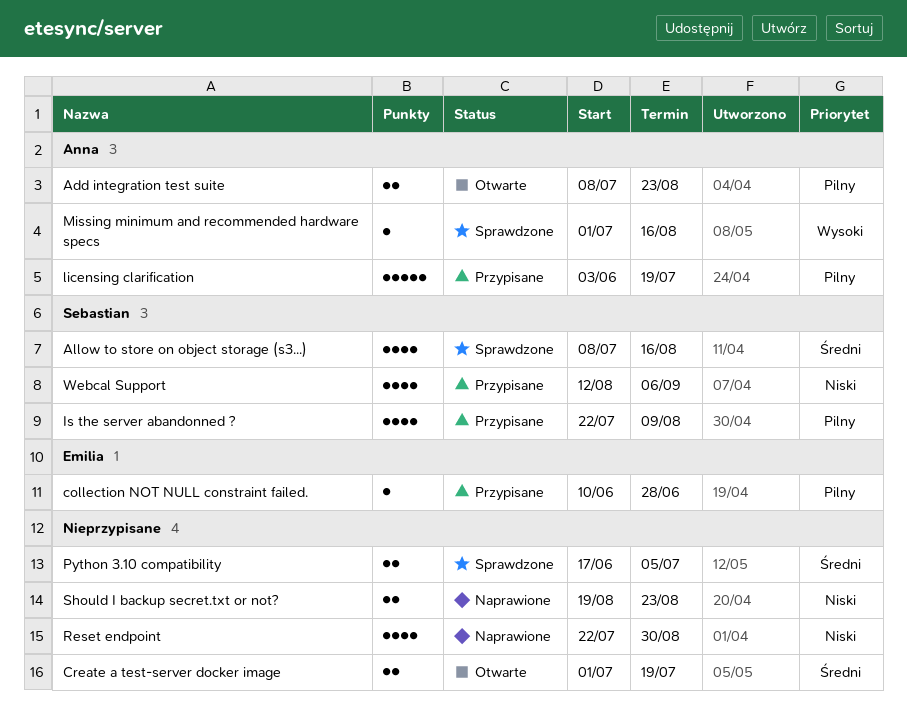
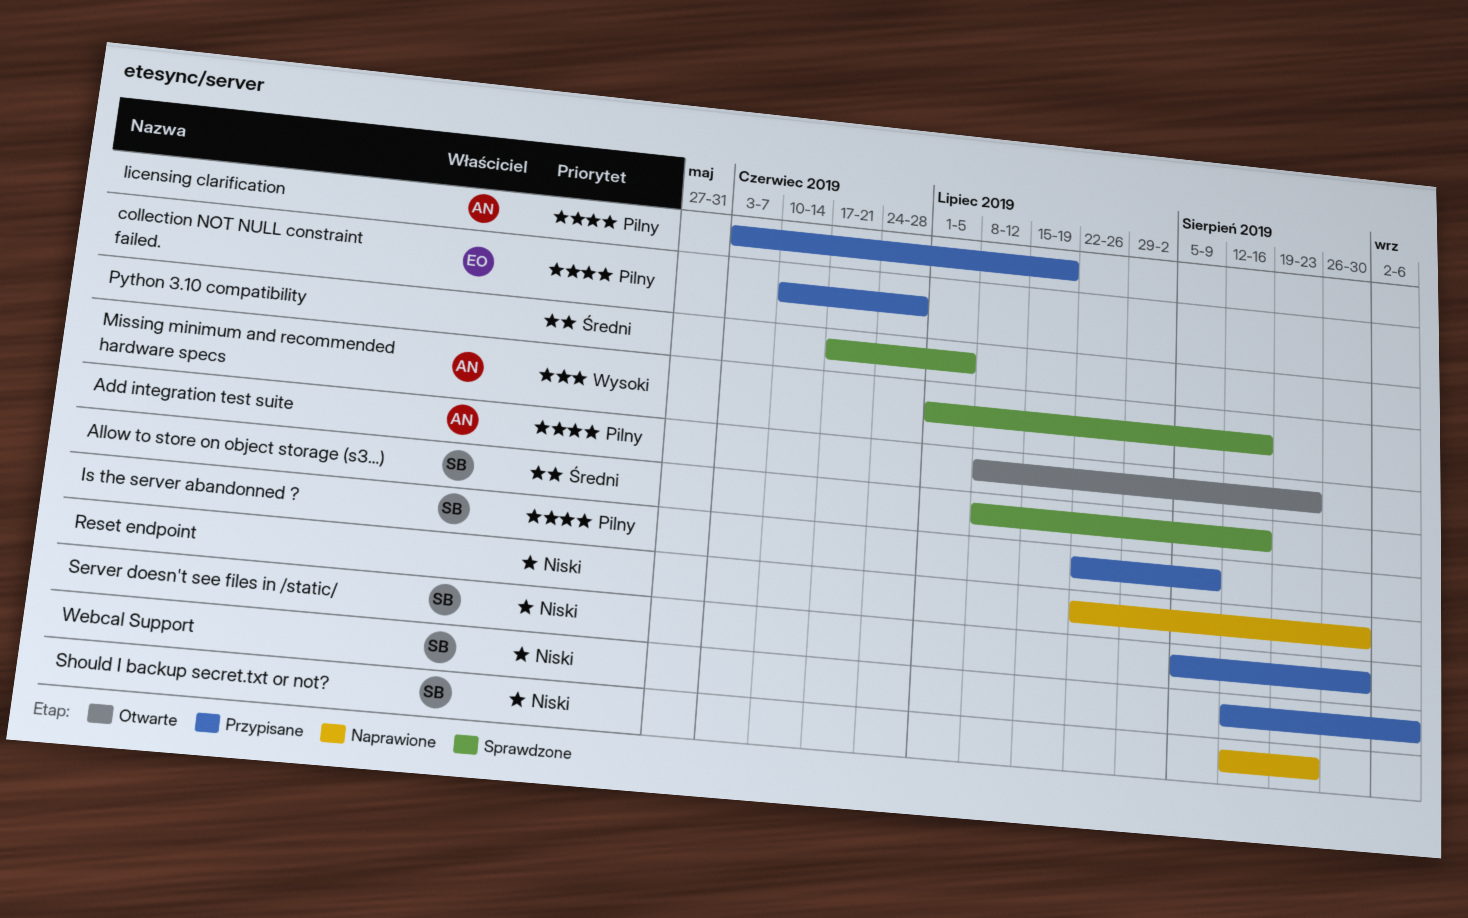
Create a test-server docker image: present -> none
Server doesn't see files in /static/: none -> present
Should I backup secret.txt or not?, owner: none -> Sebastian
Should I backup secret.txt or not?, start: Aug 19 -> Aug 12

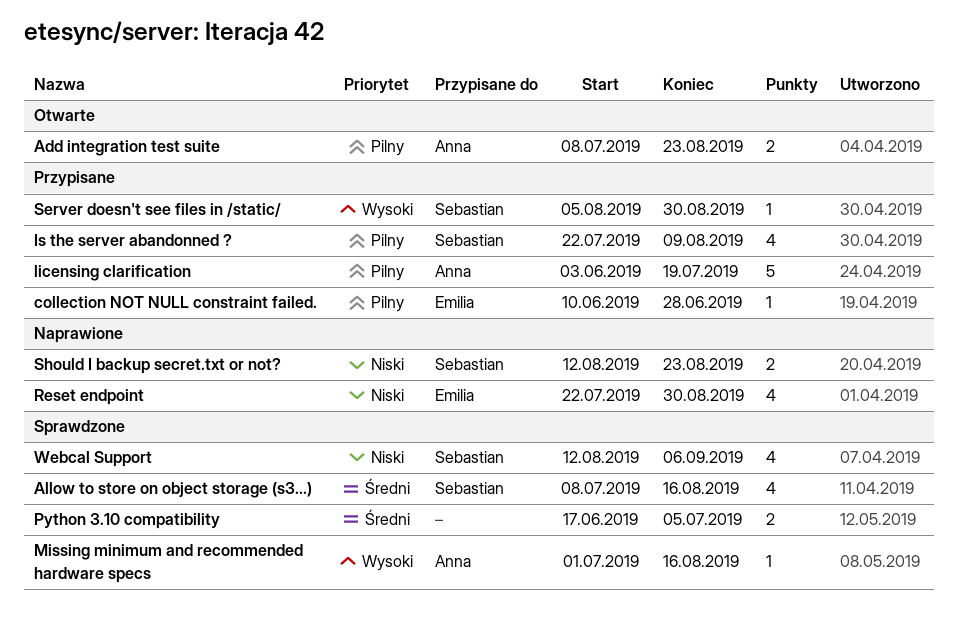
Reset endpoint, owner: none -> Emilia
Server doesn't see files in /static/, priority: Niski -> Wysoki
Webcal Support, status: Przypisane -> Sprawdzone

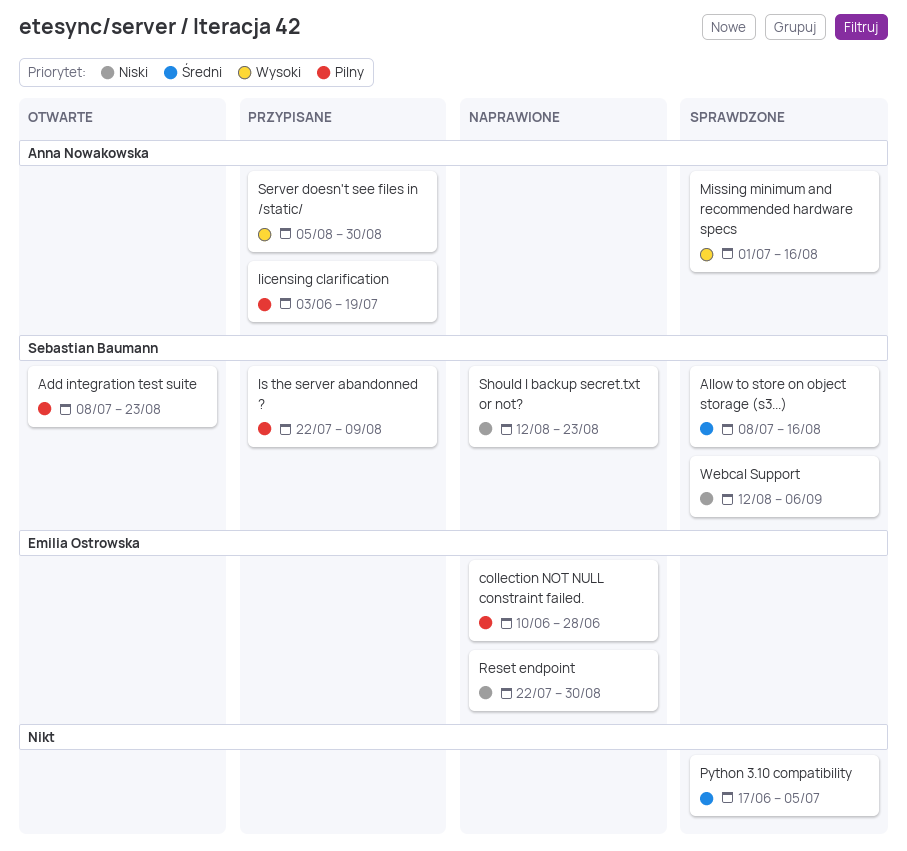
Add integration test suite, owner: Anna Nowakowska -> Sebastian Baumann
collection NOT NULL constraint failed., status: Przypisane -> Naprawione
Server doesn't see files in /static/, owner: Sebastian Baumann -> Anna Nowakowska

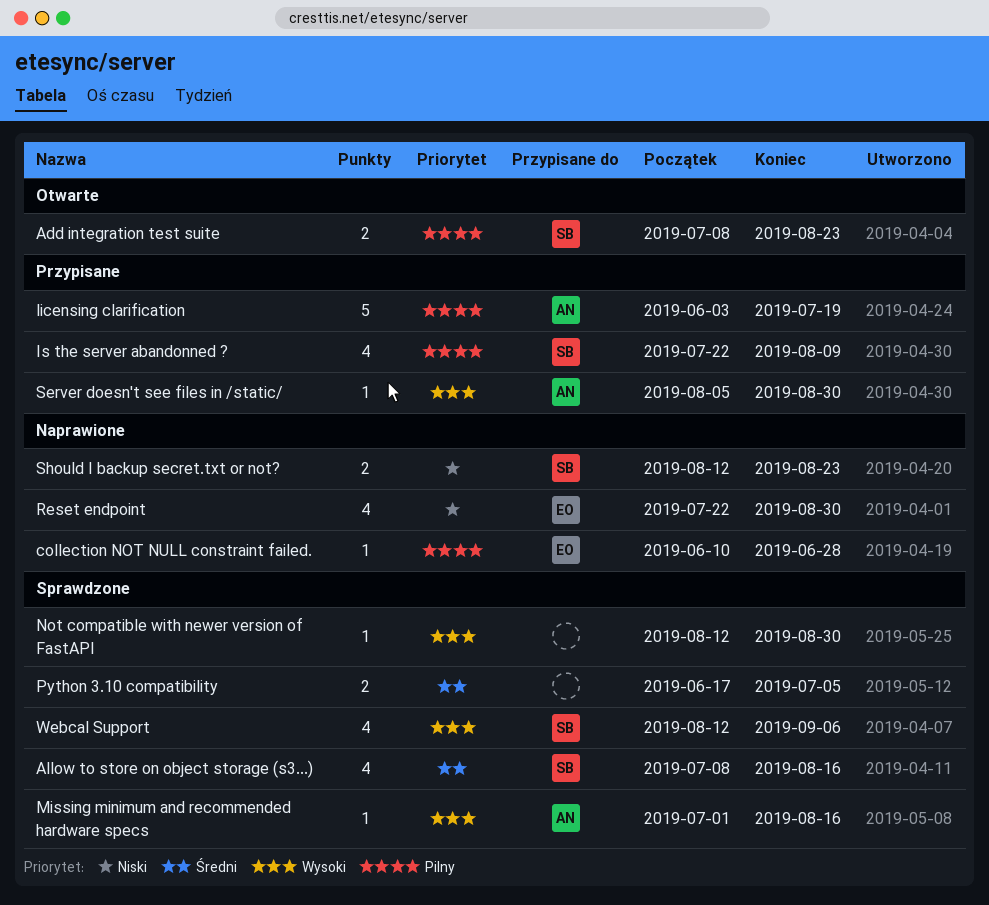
Not compatible with newer version of FastAPI: none -> present
Webcal Support, priority: Niski -> Wysoki

